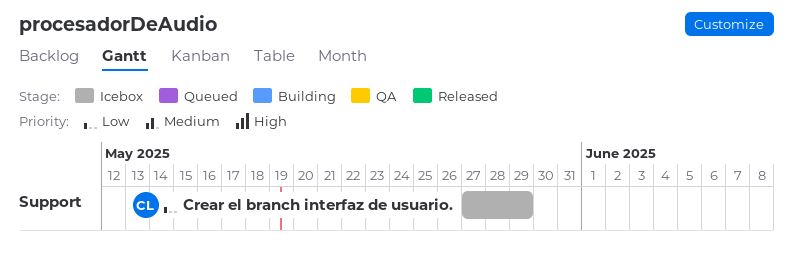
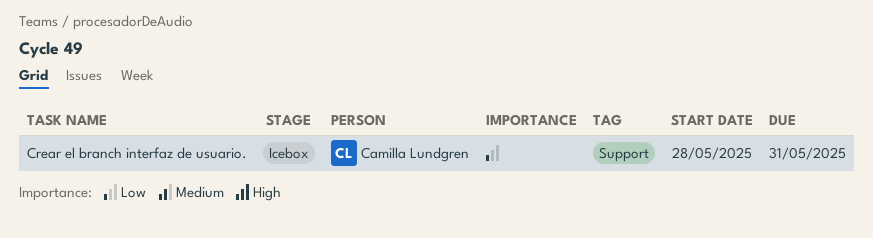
Crear el branch interfaz de usuario., start: May 27 -> May 28
Crear el branch interfaz de usuario., due: May 29 -> May 31

